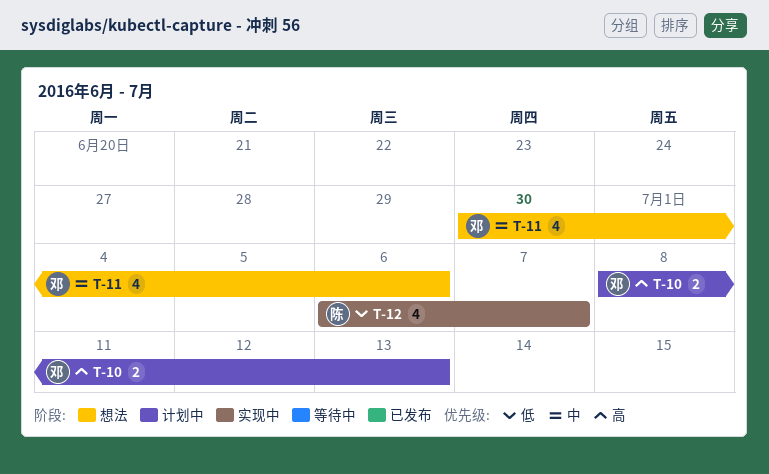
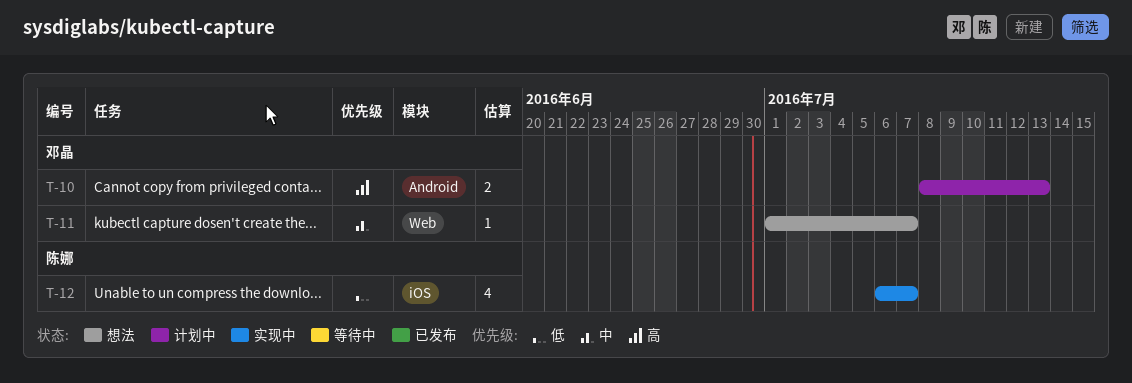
T-11, estimate: 4 -> 1
T-11, start: Jun 30 -> Jul 1
T-11, due: Jul 6 -> Jul 7

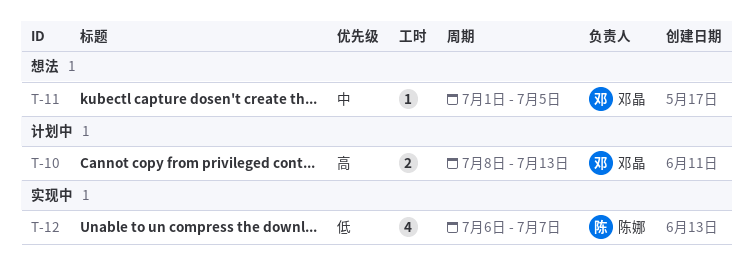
T-11, due: Jul 7 -> Jul 5

